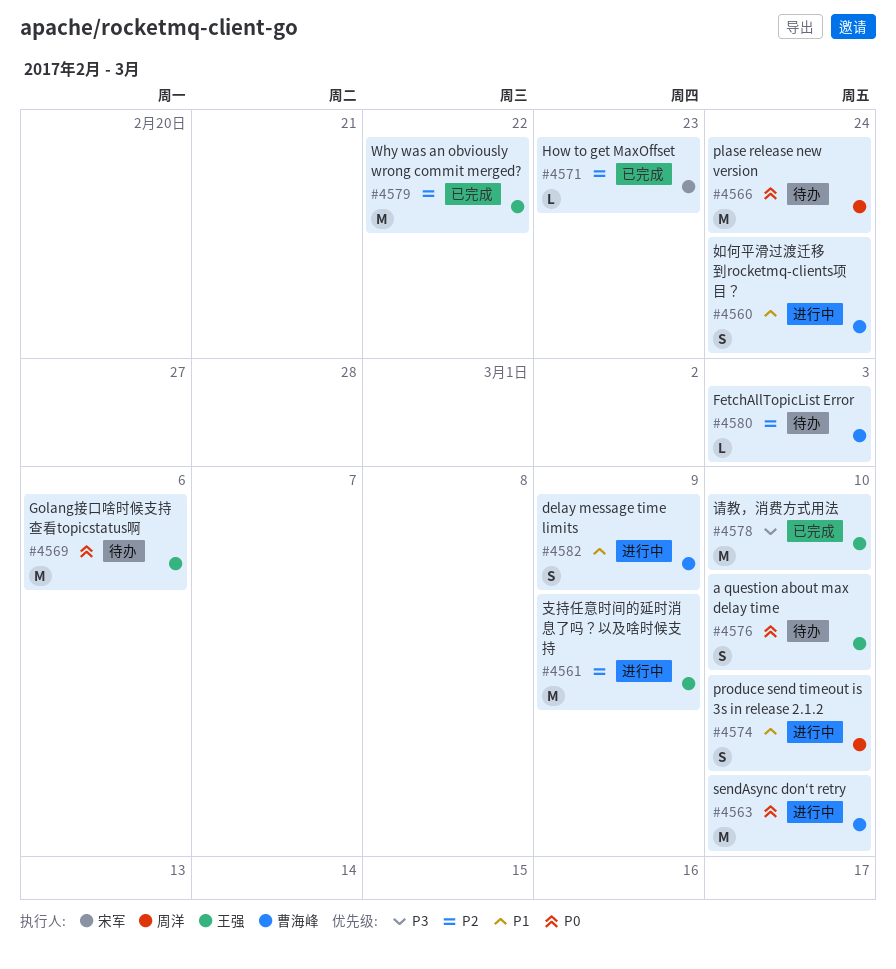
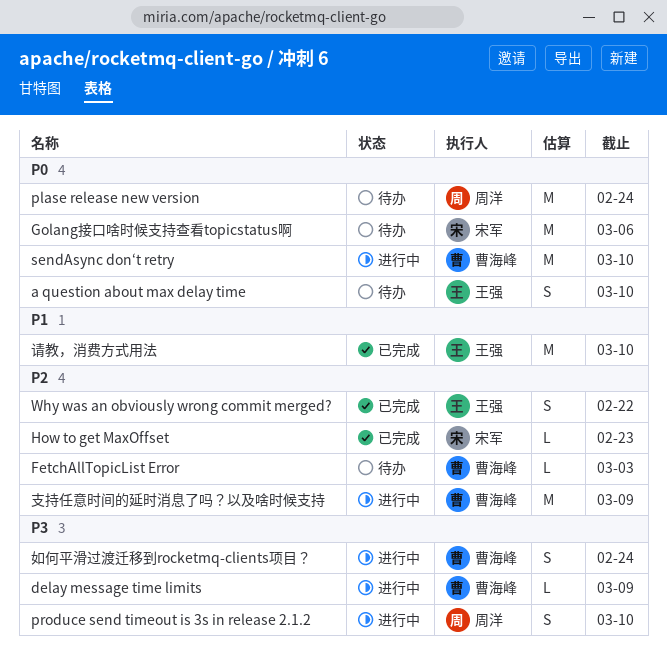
delay message time limits, priority: P1 -> P3
delay message time limits, estimate: S -> L
Golang接口啥时候支持查看topicstatus啊, owner: 王强 -> 宋军
produce send timeout is 3s in release 2.1.2, priority: P1 -> P3
Why was an obviously wrong commit merged?, estimate: M -> S
如何平滑过渡迁移到rocketmq-clients项目？, priority: P1 -> P3
支持任意时间的延时消息了吗？以及啥时候支持, owner: 王强 -> 曹海峰
请教，消费方式用法, priority: P3 -> P1

